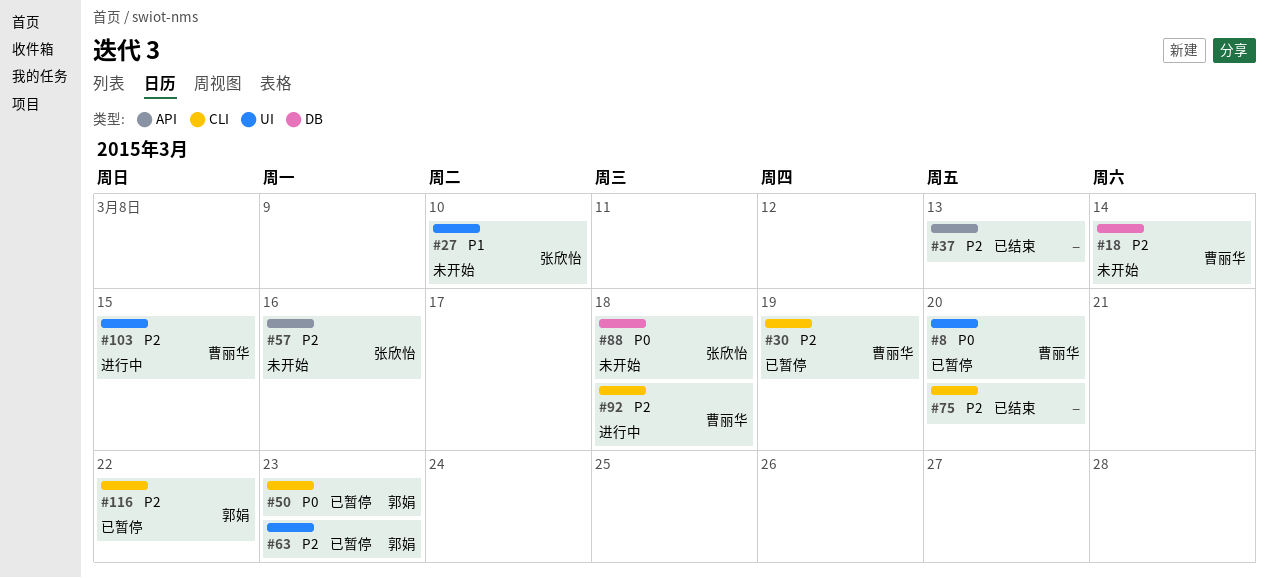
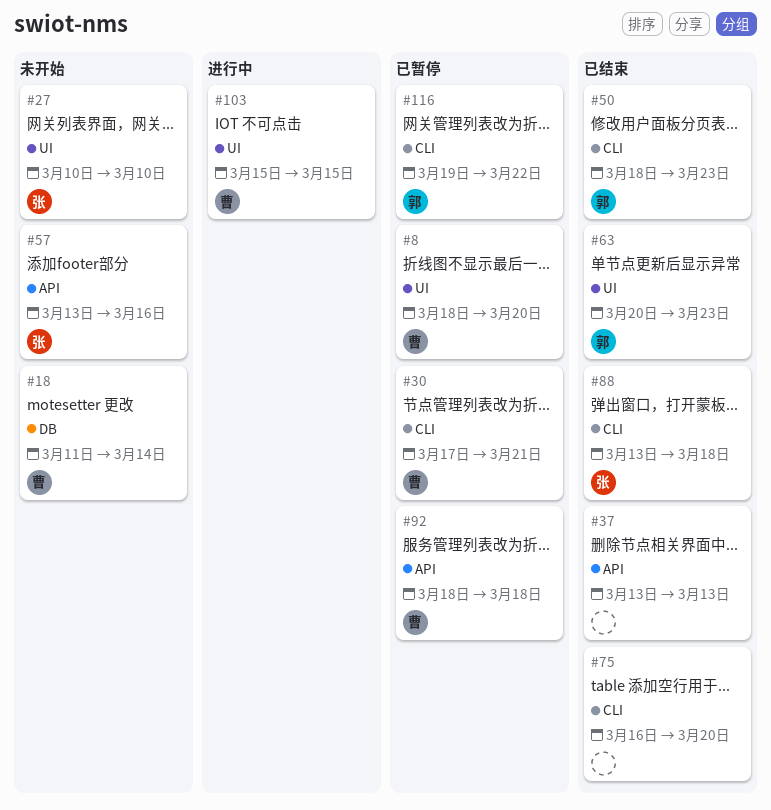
#30, due: Mar 19 -> Mar 21
#50, status: 已暂停 -> 已结束
#63, status: 已暂停 -> 已结束
#88, status: 未开始 -> 已结束
#88, label: DB -> CLI
#92, status: 进行中 -> 已暂停
#92, label: CLI -> API

